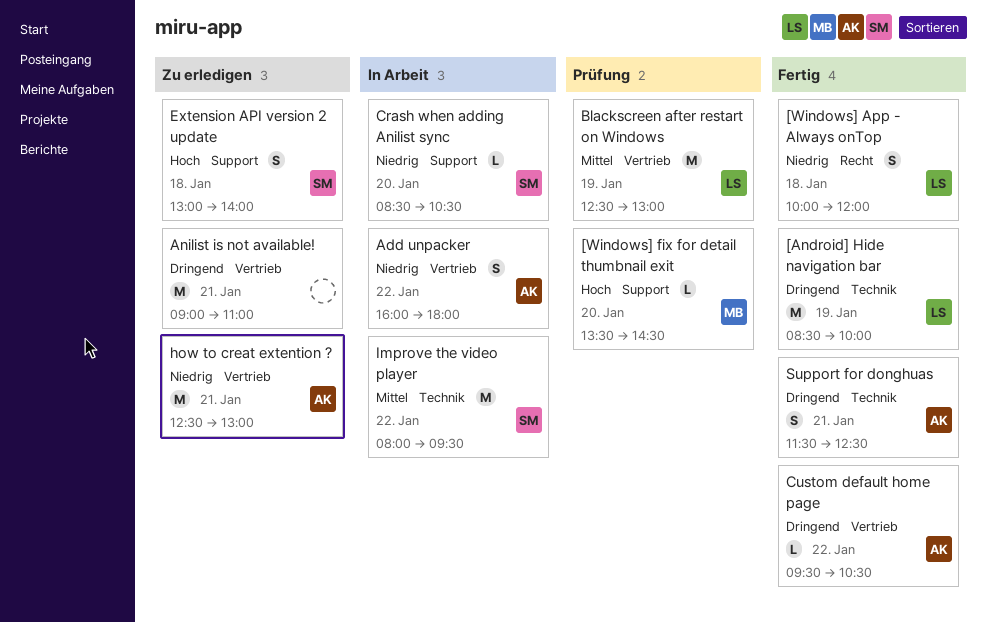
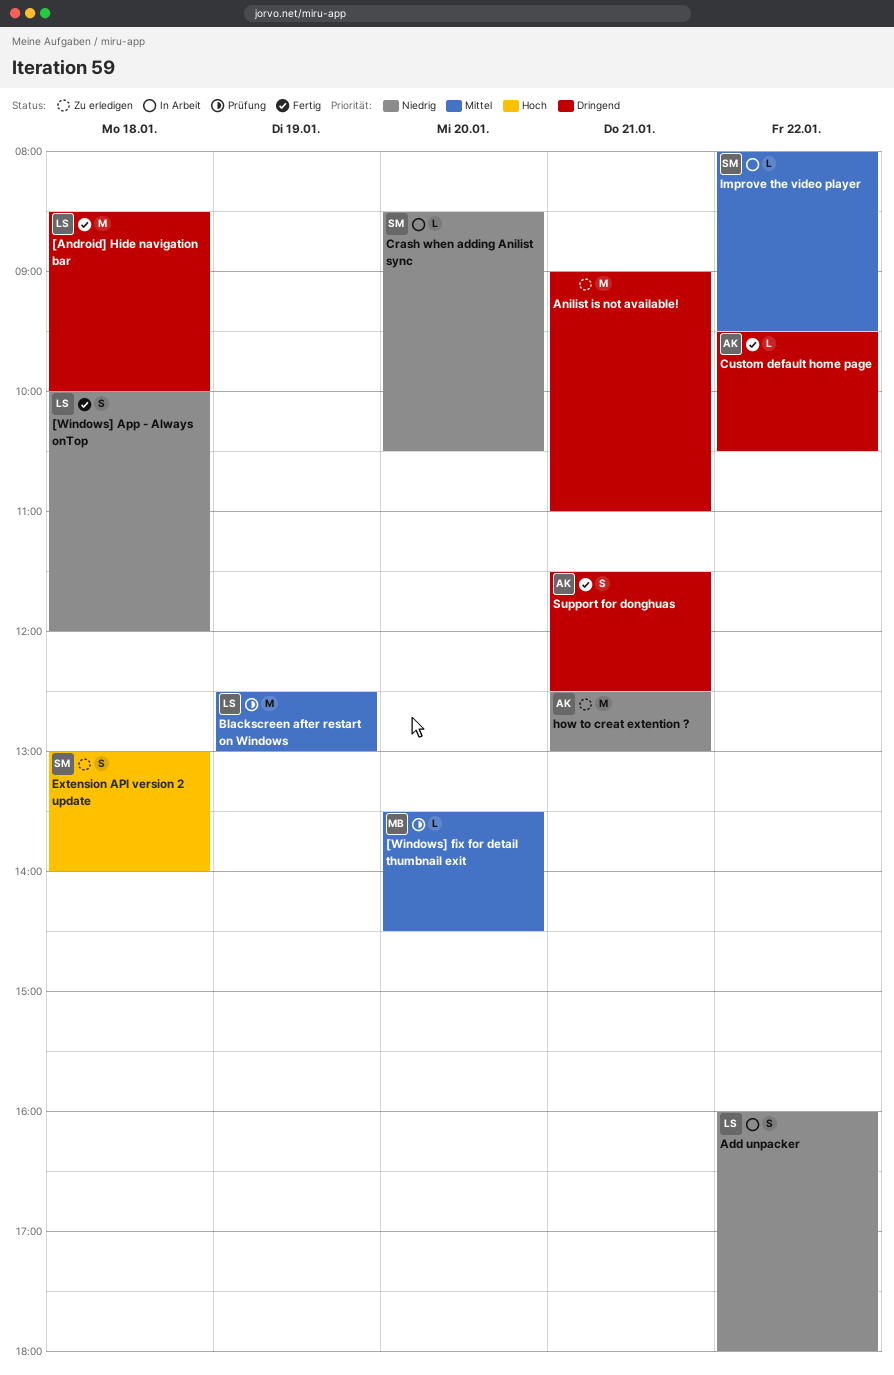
[Android] Hide navigation bar, day: Jan 19 -> Jan 18
[Windows] fix for detail thumbnail exit, priority: Hoch -> Mittel
Add unpacker, owner: AK -> LS
Improve the video player, estimate: M -> L

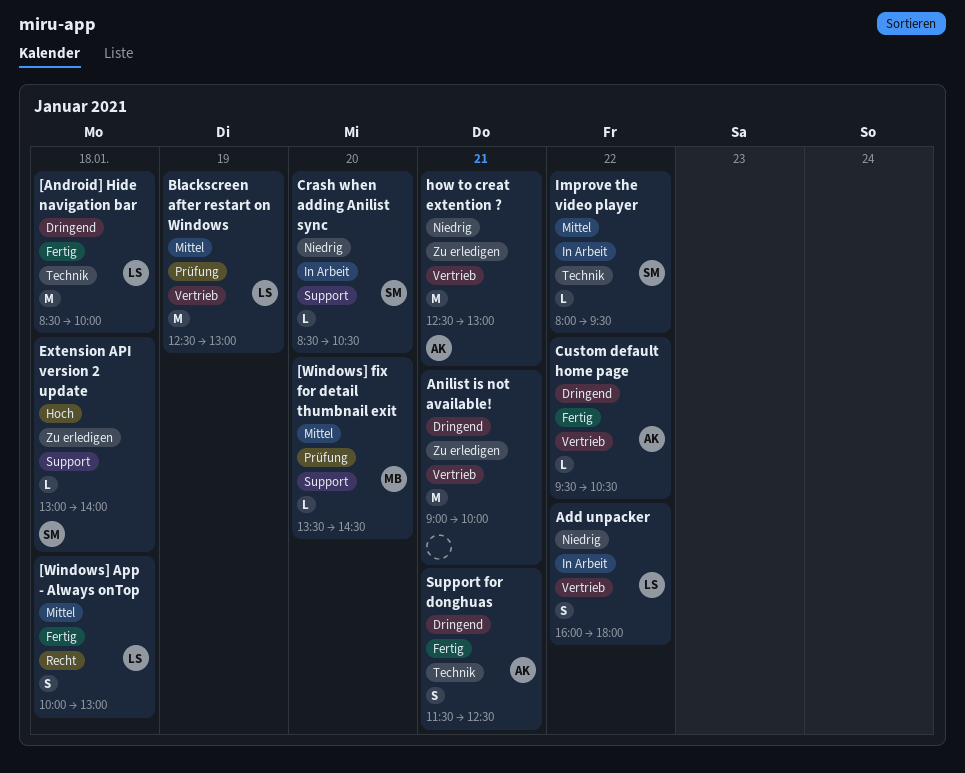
[Windows] App - Always onTop, priority: Niedrig -> Mittel
[Windows] App - Always onTop, ends: 12:00 -> 13:00
Anilist is not available!, ends: 11:00 -> 10:00
Extension API version 2 update, estimate: S -> L

